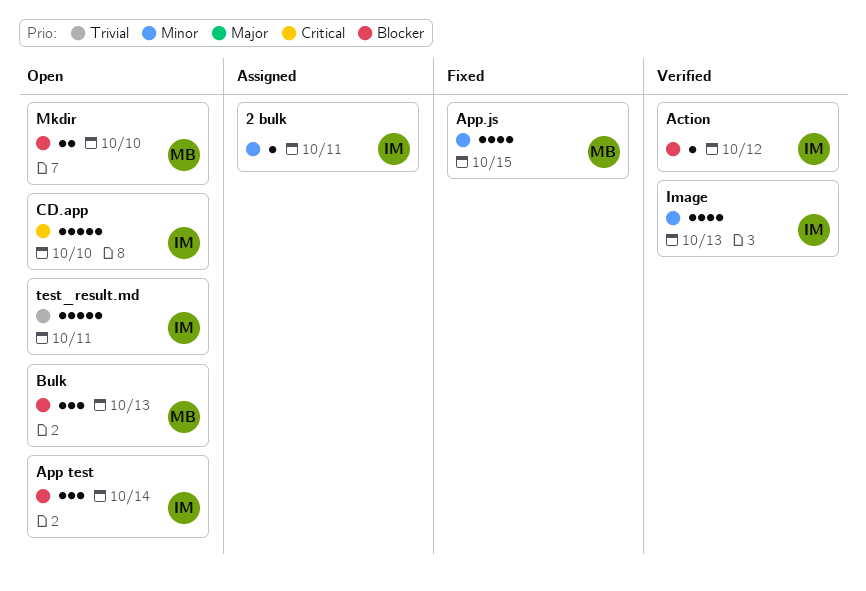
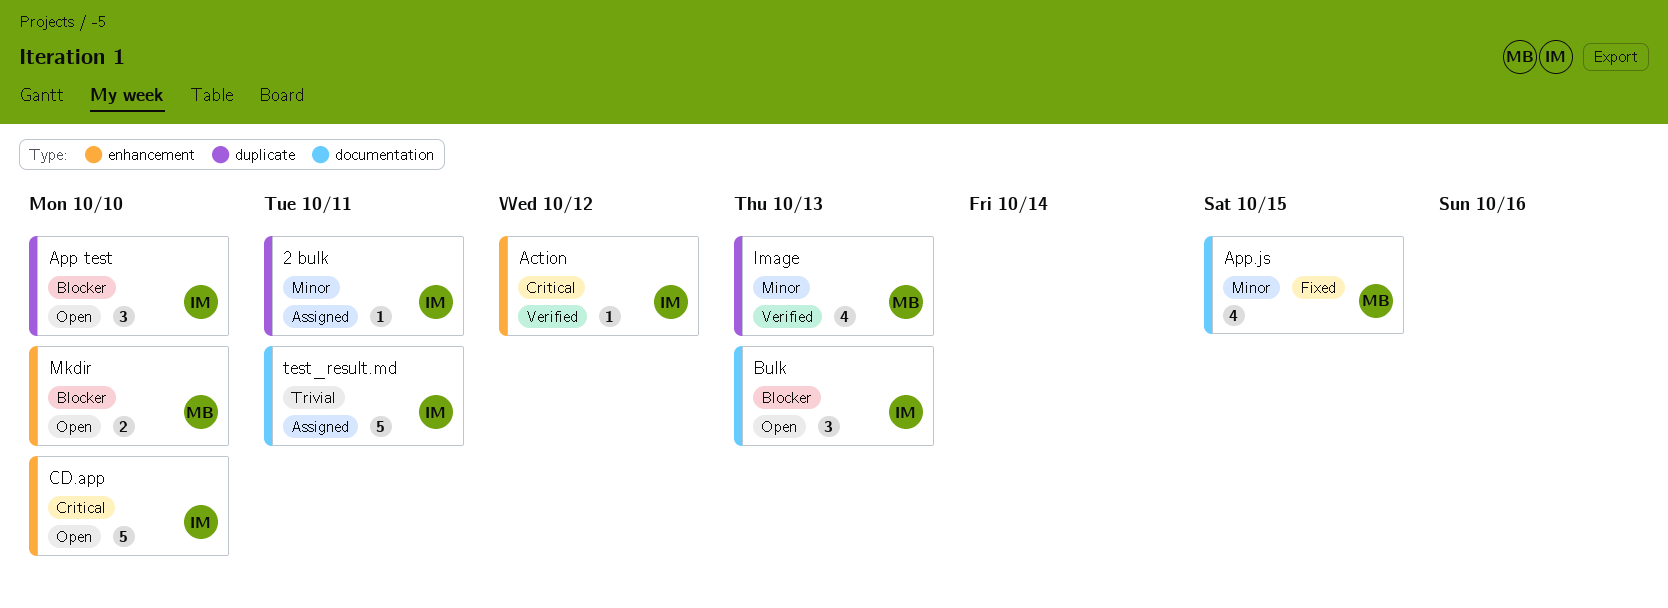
Action, priority: Blocker -> Critical
App test, due: Oct 14 -> Oct 10
Bulk, owner: MB -> IM
Image, owner: IM -> MB
test_result.md, status: Open -> Assigned

